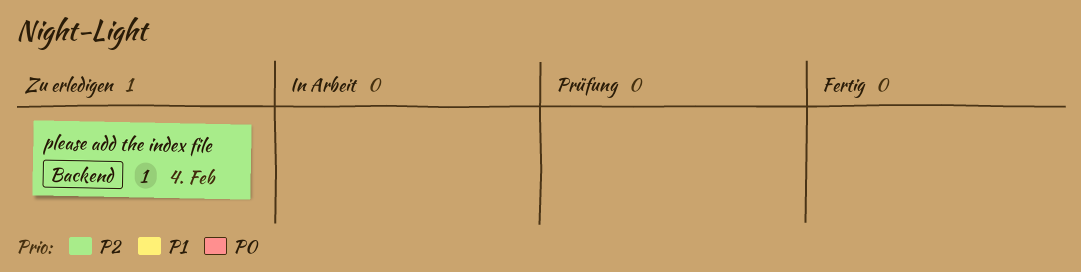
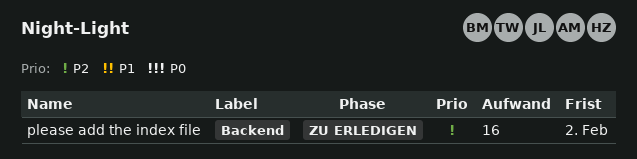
please add the index file, estimate: 1 -> 16
please add the index file, due: Feb 4 -> Feb 2

